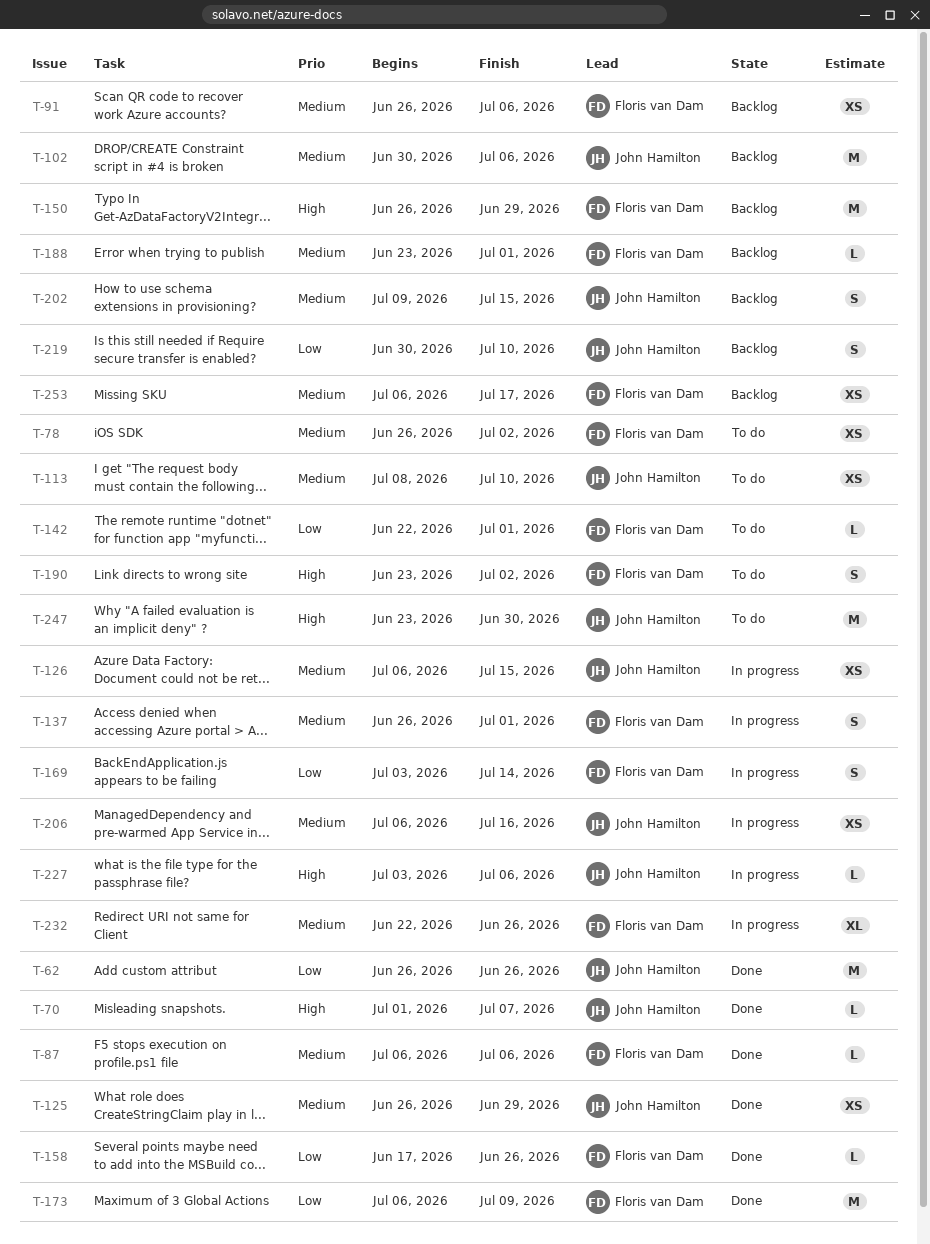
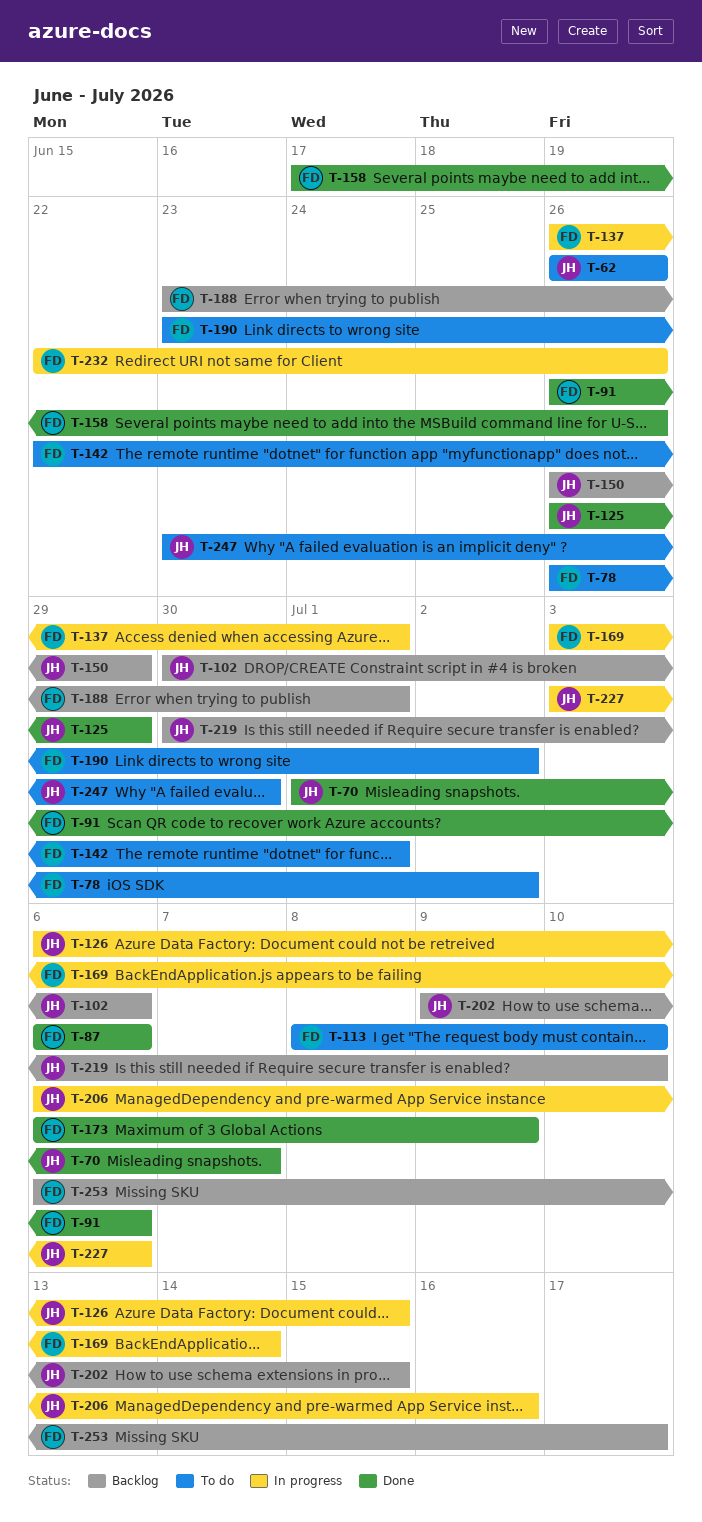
T-62, status: Done -> To do
T-91, status: Backlog -> Done
T-113, owner: John Hamilton -> Floris van Dam
T-150, owner: Floris van Dam -> John Hamilton

